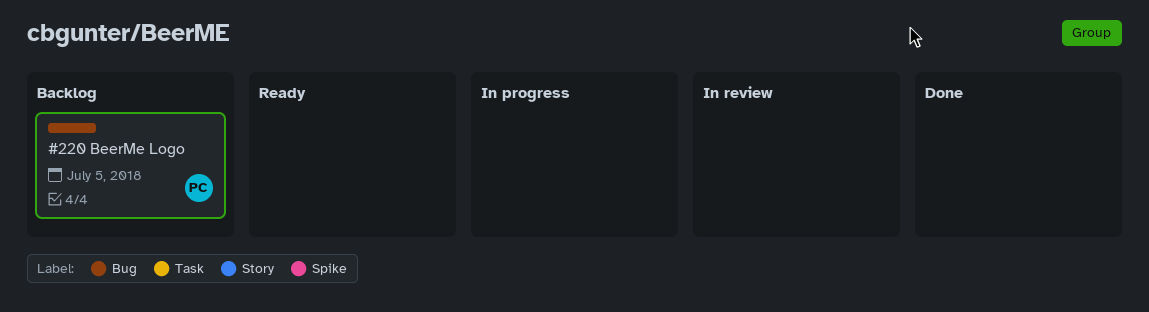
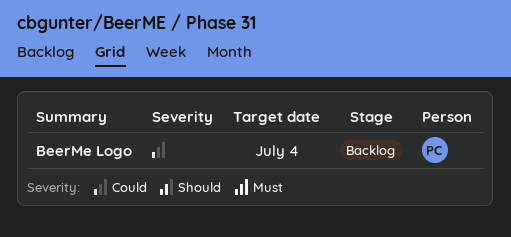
BeerMe Logo, due: Jul 5 -> Jul 4

